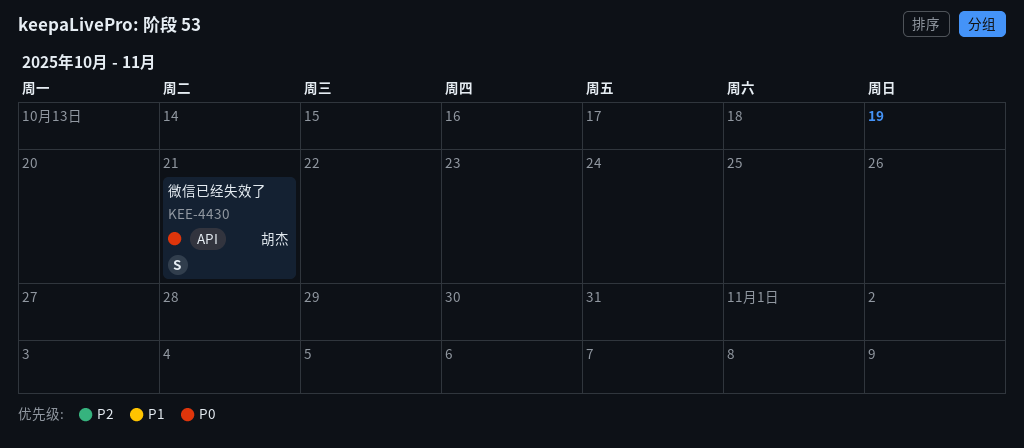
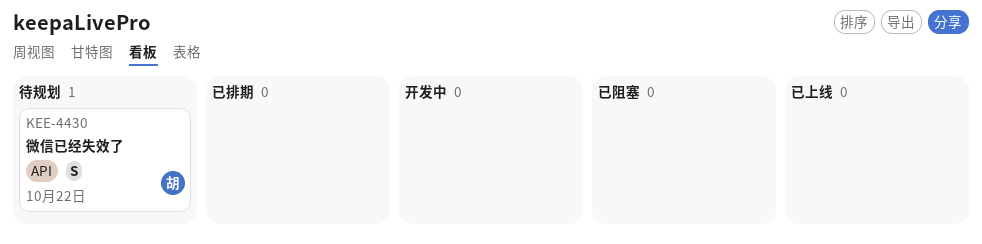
KEE-4430, due: Oct 21 -> Oct 22

